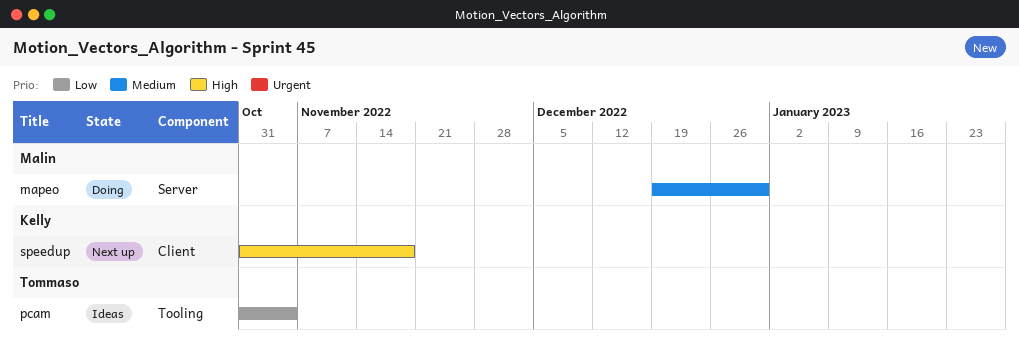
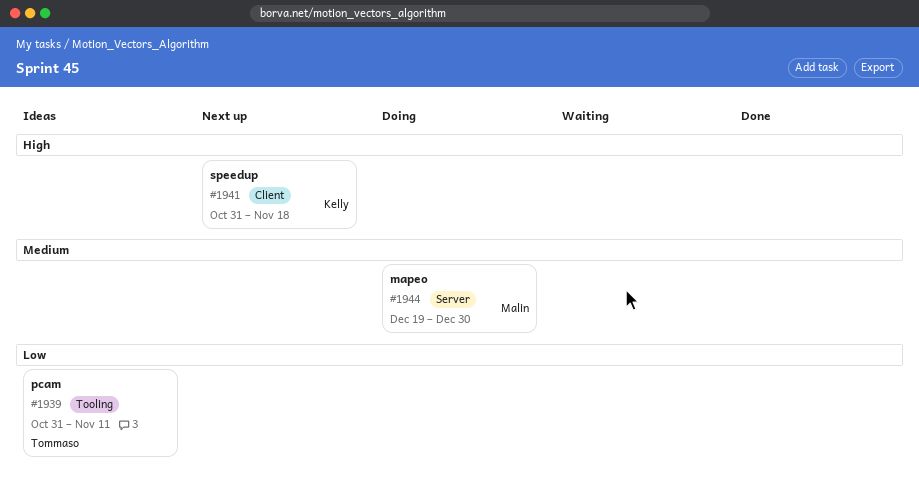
pcam, due: Nov 4 -> Nov 11

